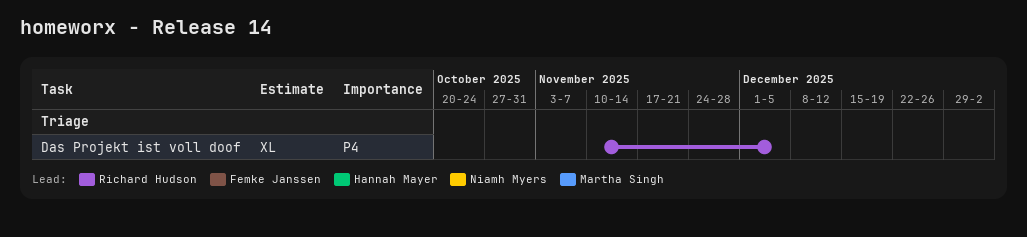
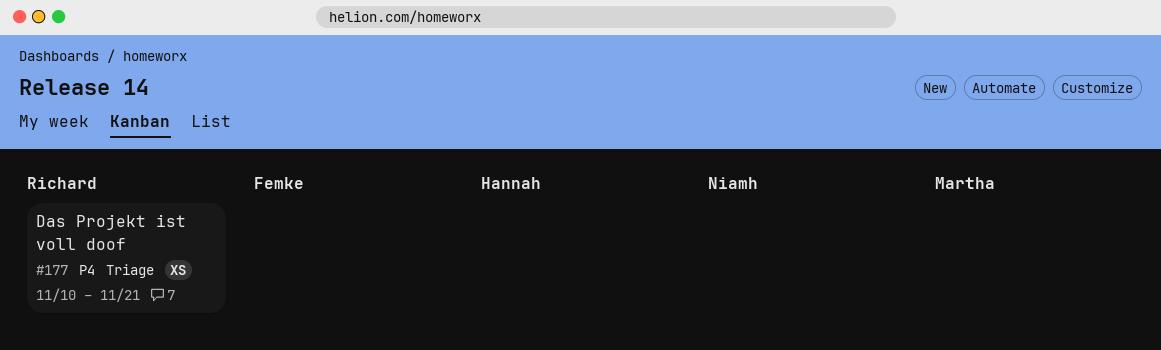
Das Projekt ist voll doof, estimate: XL -> XS
Das Projekt ist voll doof, due: Dec 5 -> Nov 21

